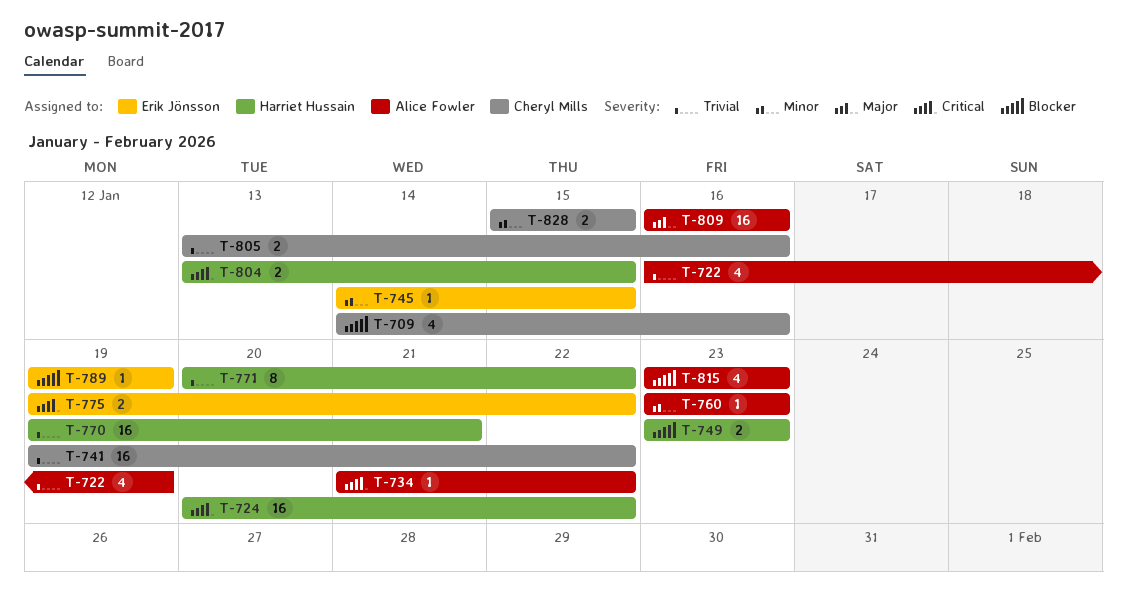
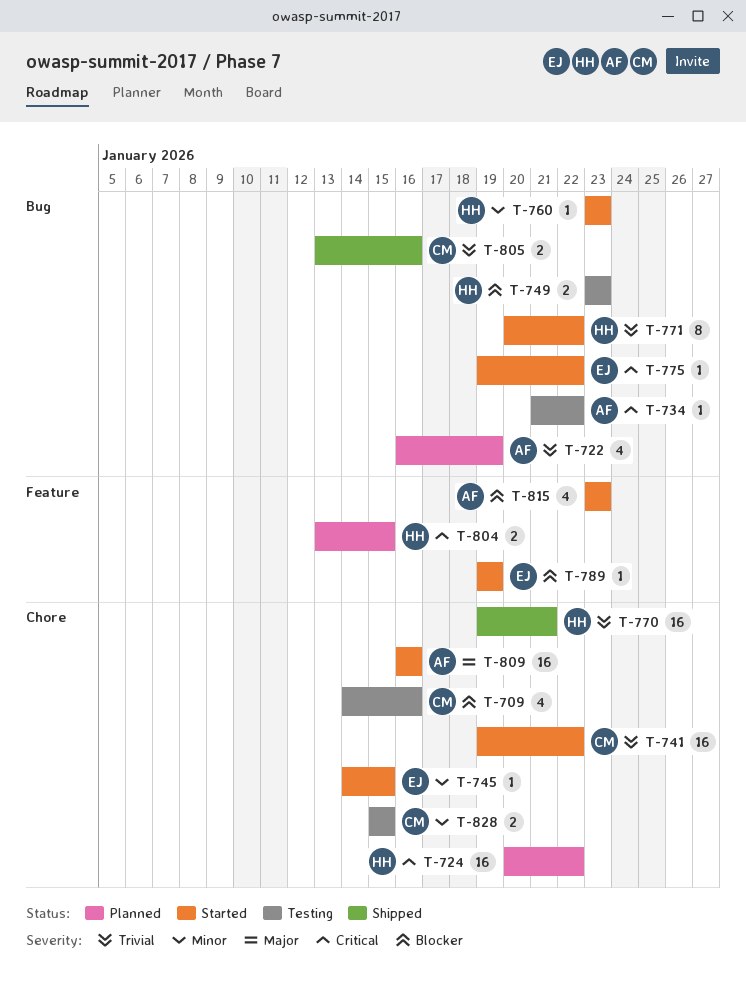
T-760, owner: Alice Fowler -> Harriet Hussain
T-775, estimate: 2 -> 1

